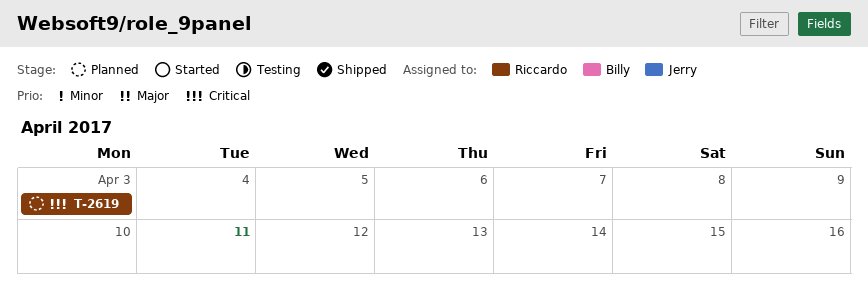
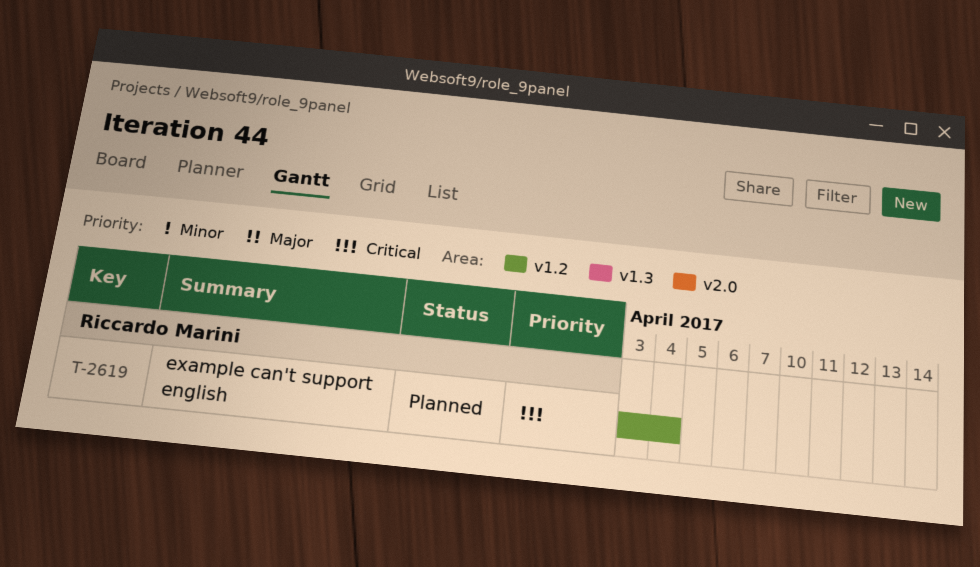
T-2619, due: Apr 3 -> Apr 4

